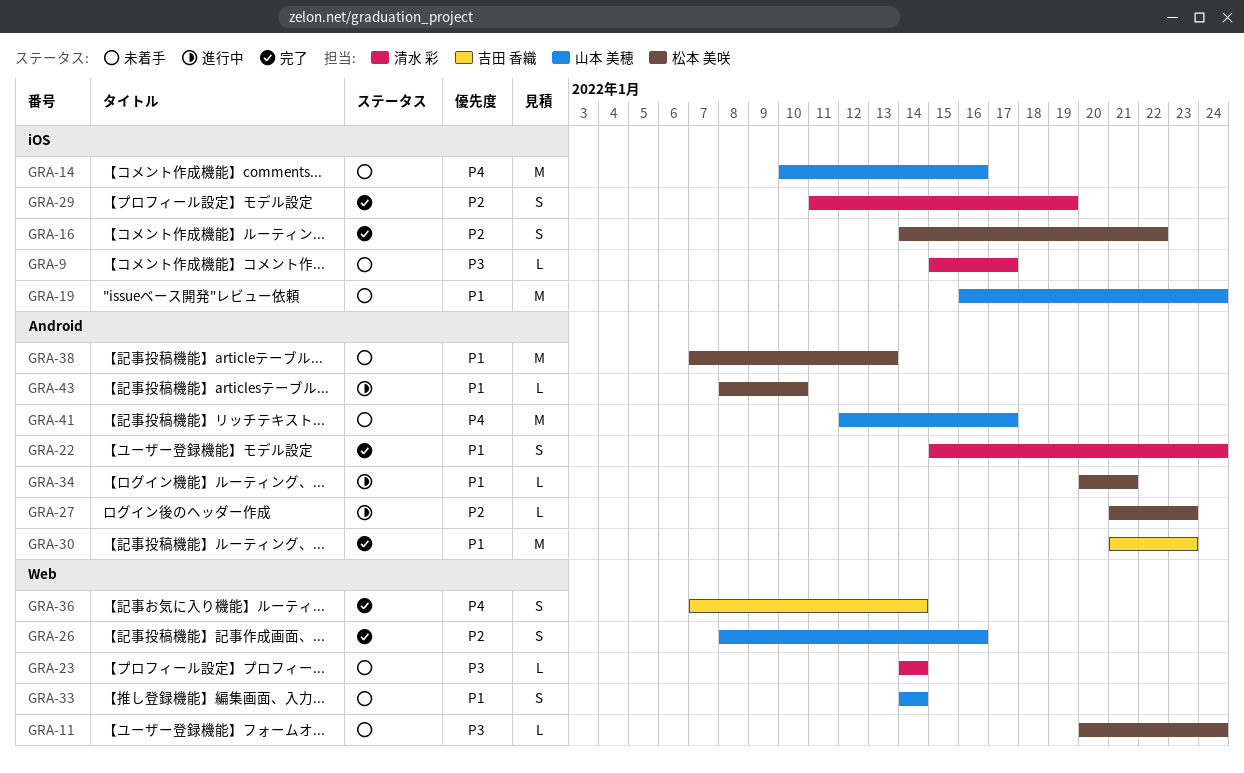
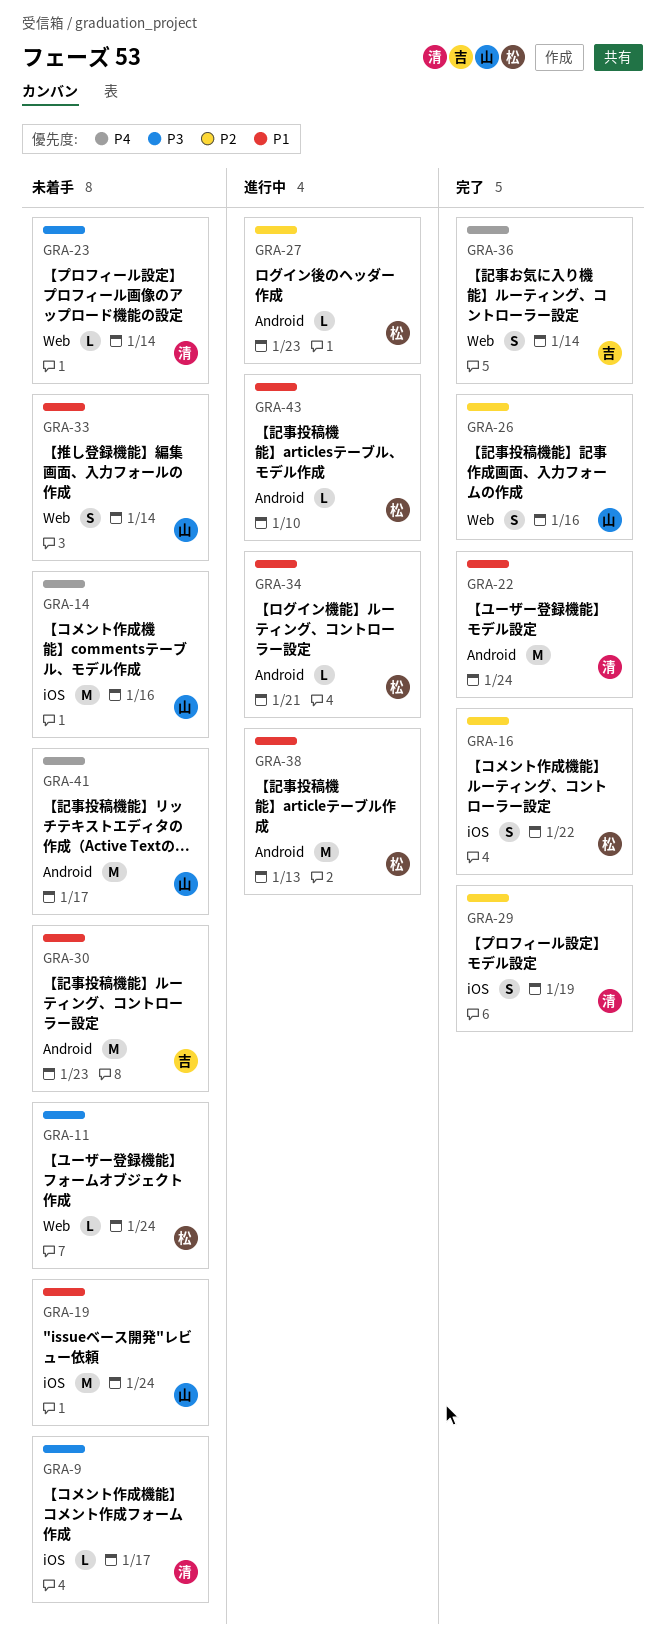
GRA-22, estimate: S -> M
GRA-30, status: 完了 -> 未着手
GRA-38, status: 未着手 -> 進行中

